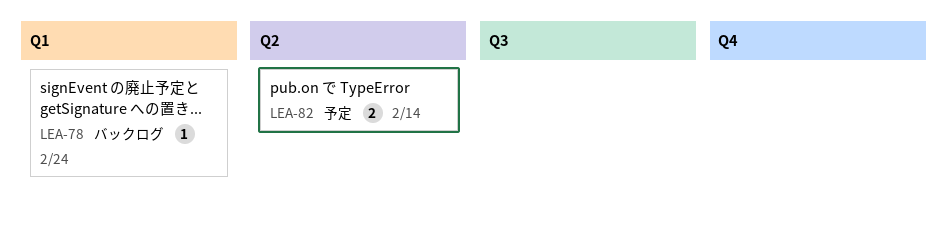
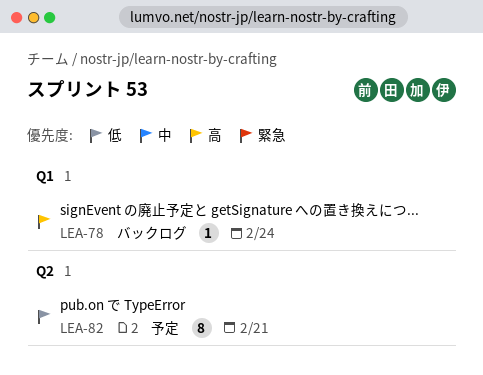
LEA-82, estimate: 2 -> 8
LEA-82, due: Feb 14 -> Feb 21

